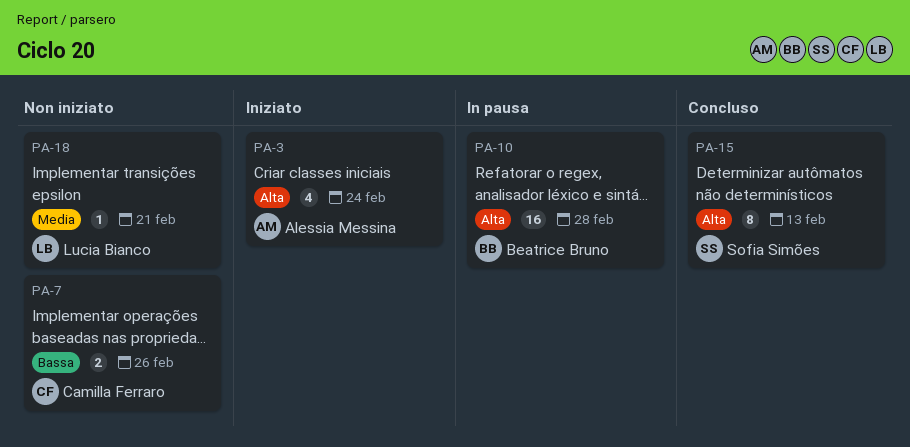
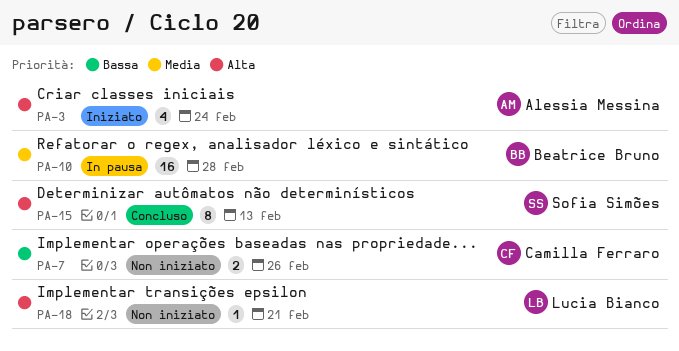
PA-10, priority: Alta -> Media
PA-18, priority: Media -> Alta

